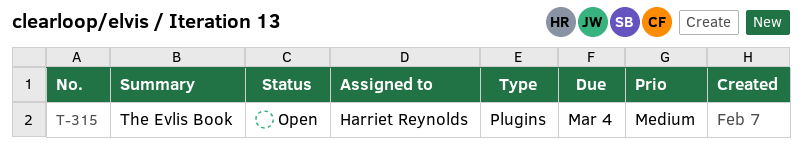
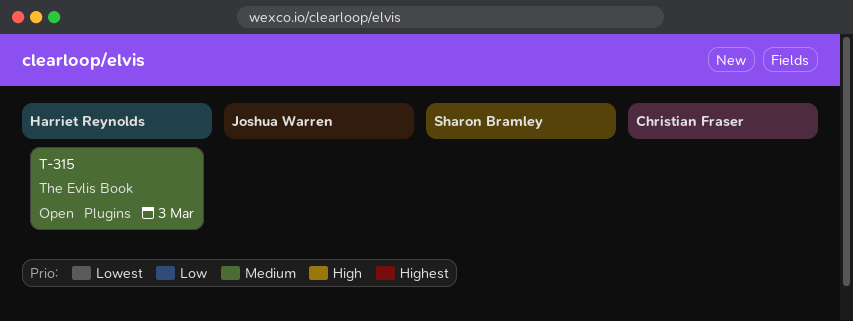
T-315, due: Mar 4 -> Mar 3

